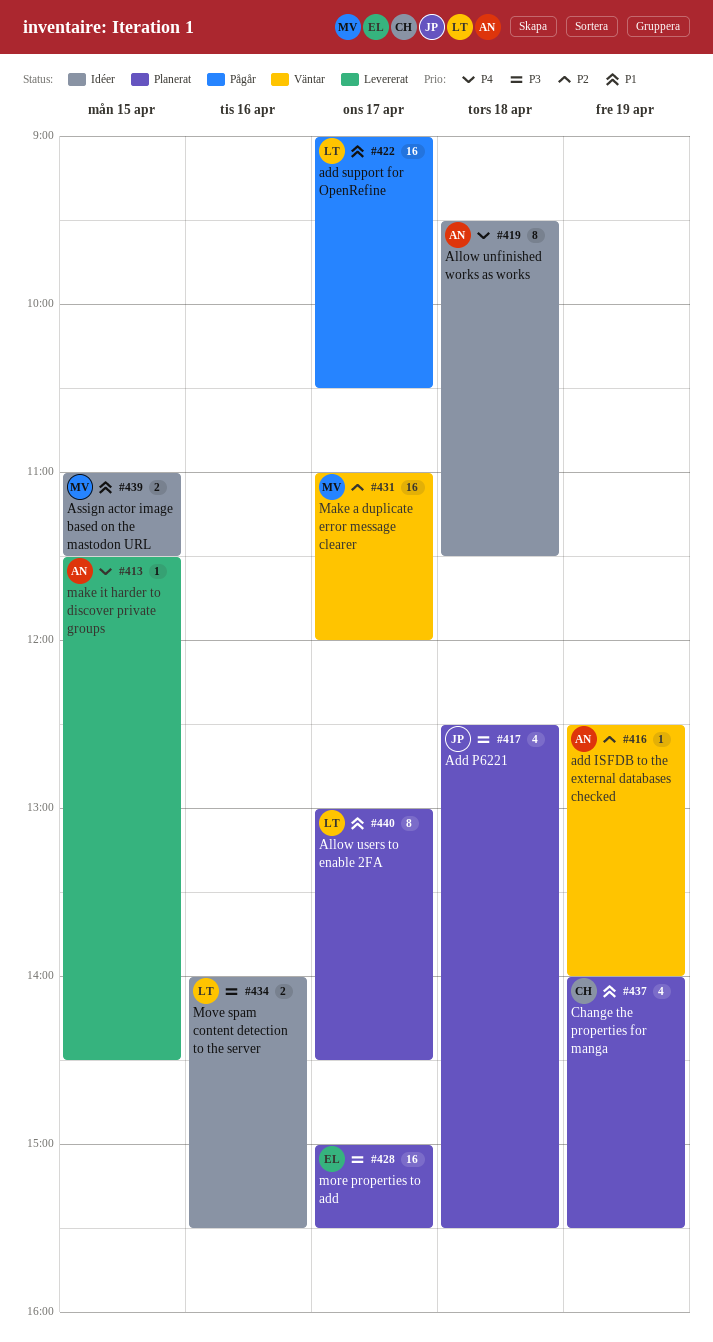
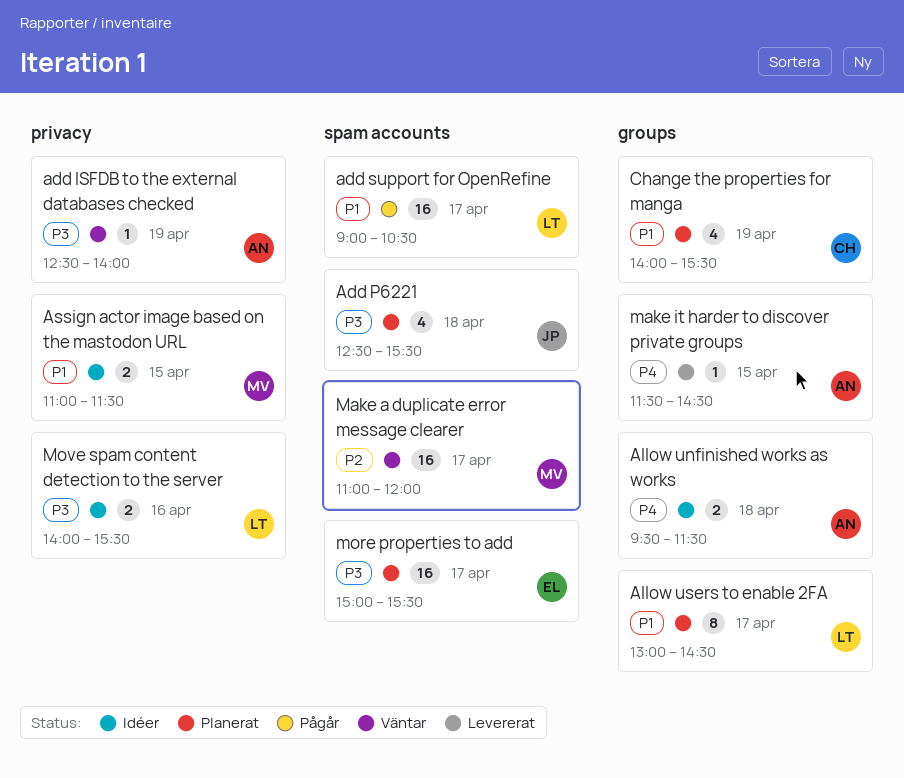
add ISFDB to the external databases checked, priority: P2 -> P3
Allow unfinished works as works, estimate: 8 -> 2

